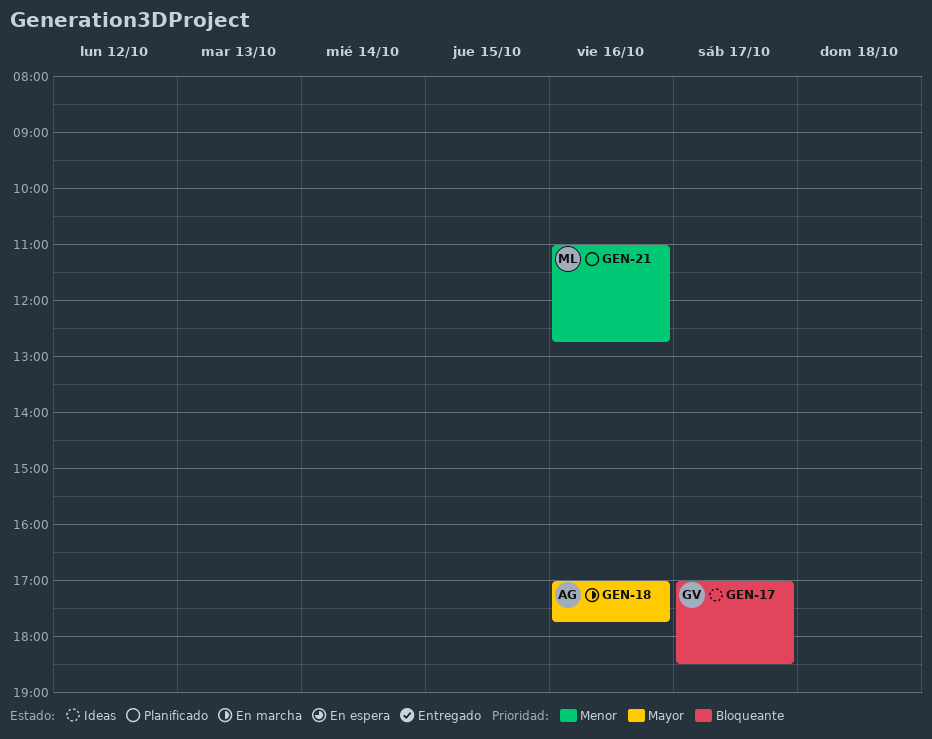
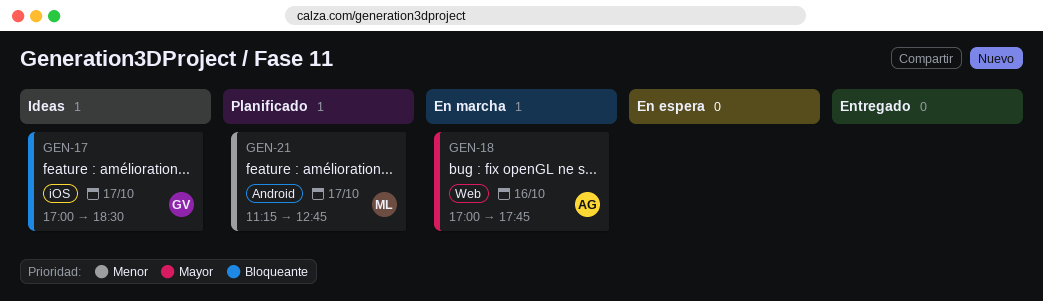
GEN-21, day: Oct 16 -> Oct 17
GEN-21, begins: 11:00 -> 11:15

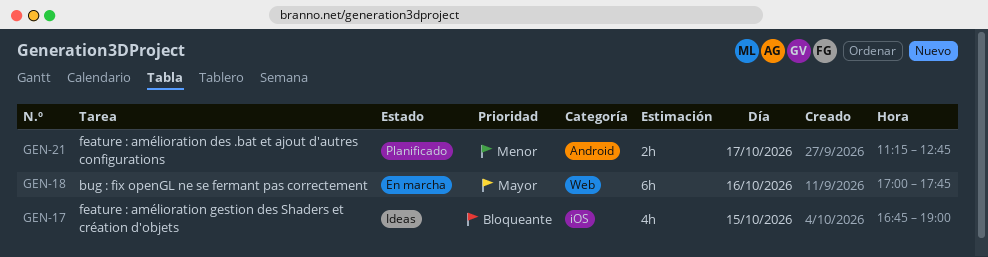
GEN-17, day: Oct 17 -> Oct 15
GEN-17, begins: 17:00 -> 16:45
GEN-17, ends: 18:30 -> 19:00

